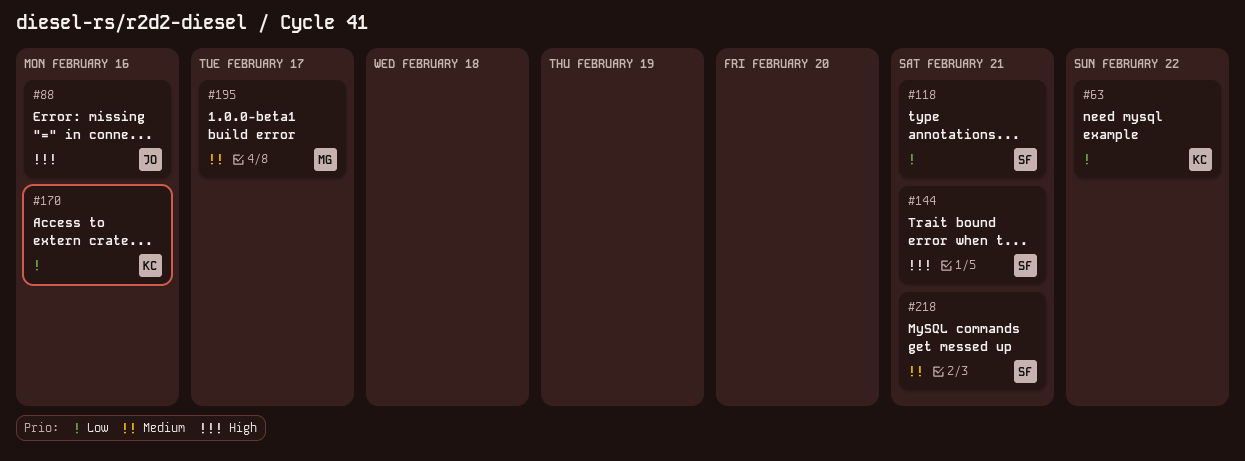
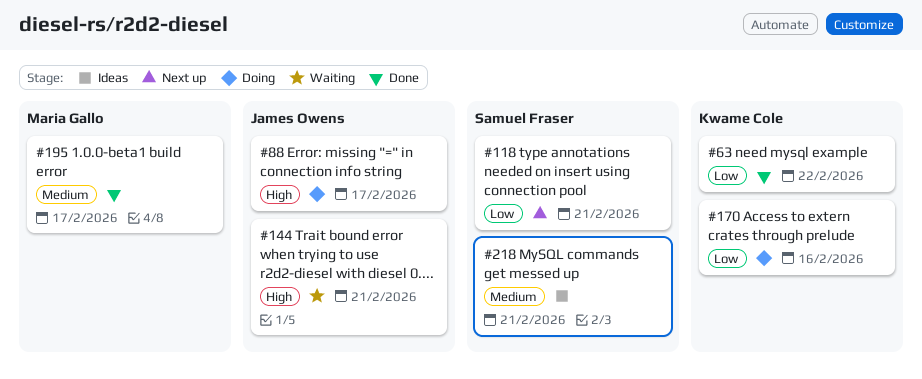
#88, due: Feb 16 -> Feb 17
#144, owner: Samuel Fraser -> James Owens

